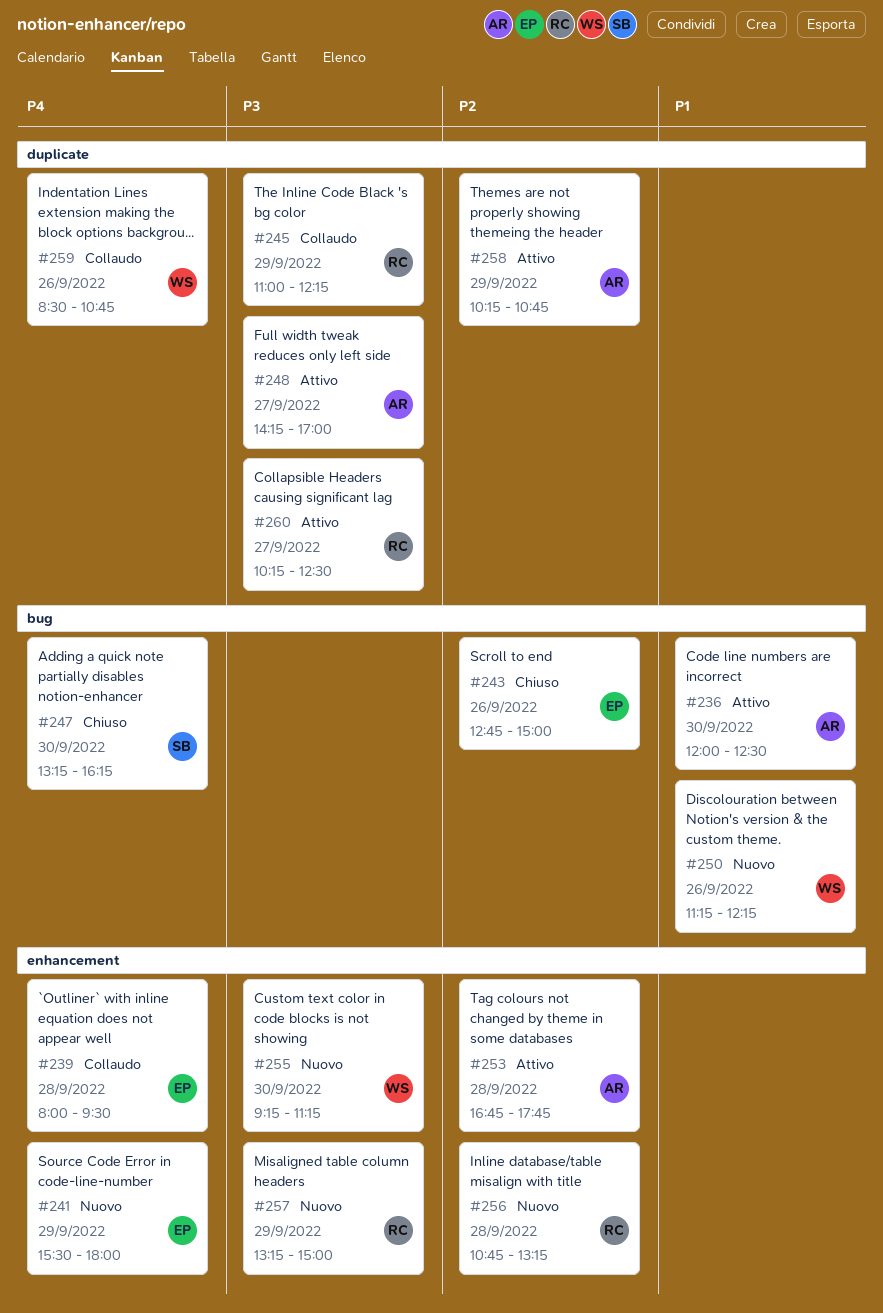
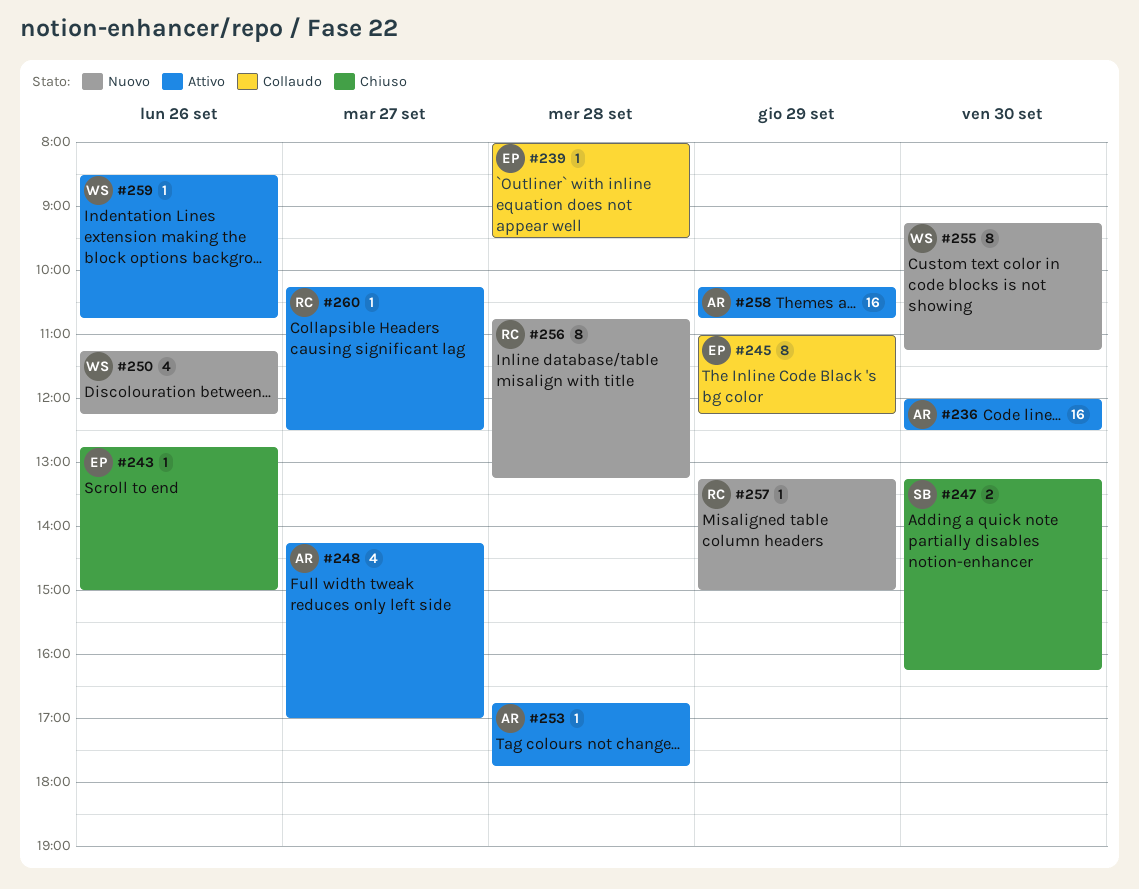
#241: present -> none
#245, owner: RC -> EP
#259, status: Collaudo -> Attivo

